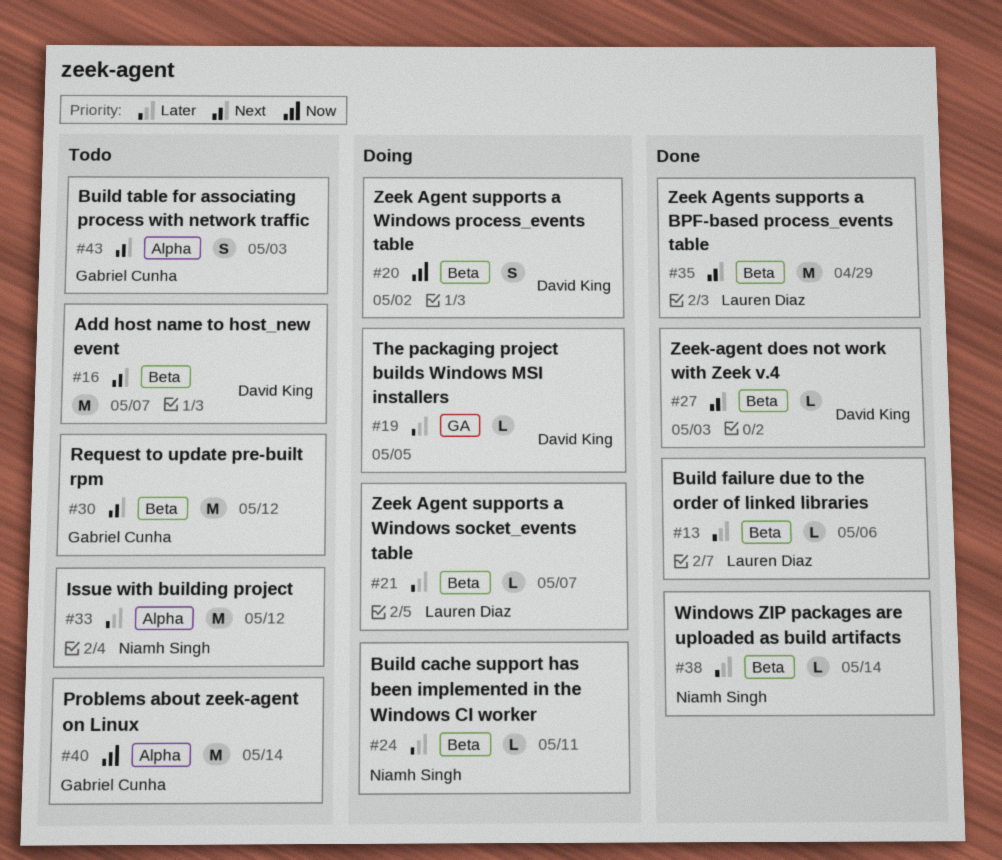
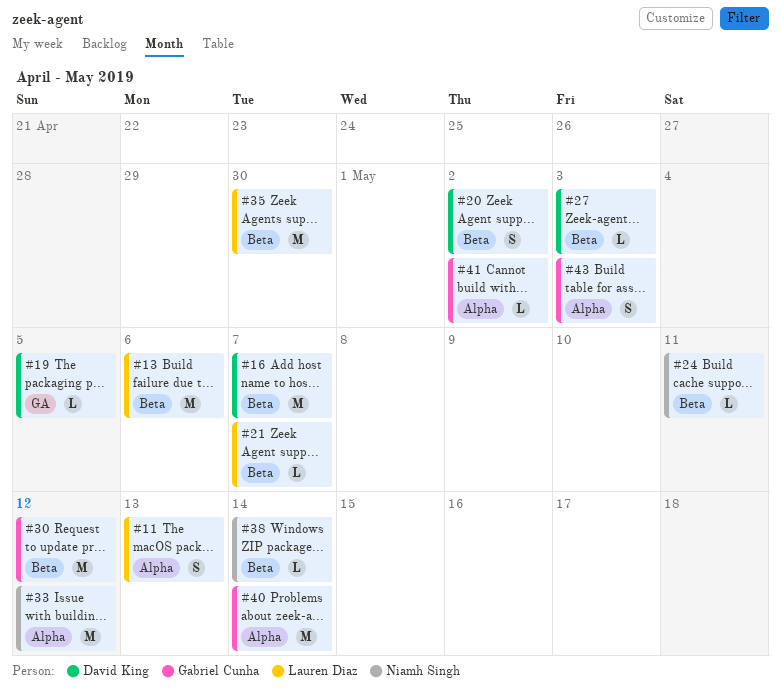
#11: none -> present
#13, estimate: L -> M
#35, due: Apr 29 -> Apr 30
#41: none -> present

